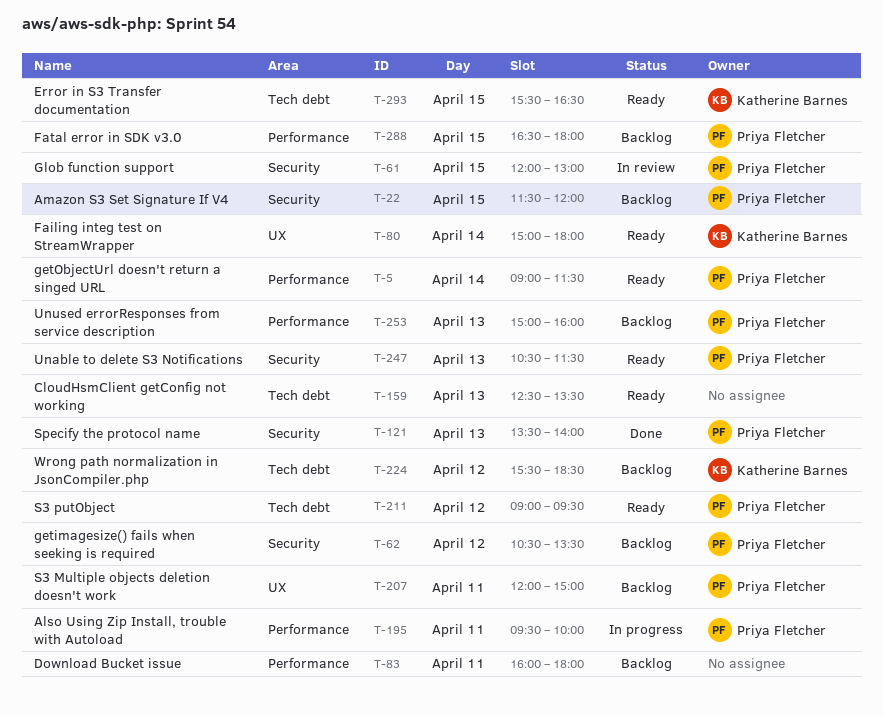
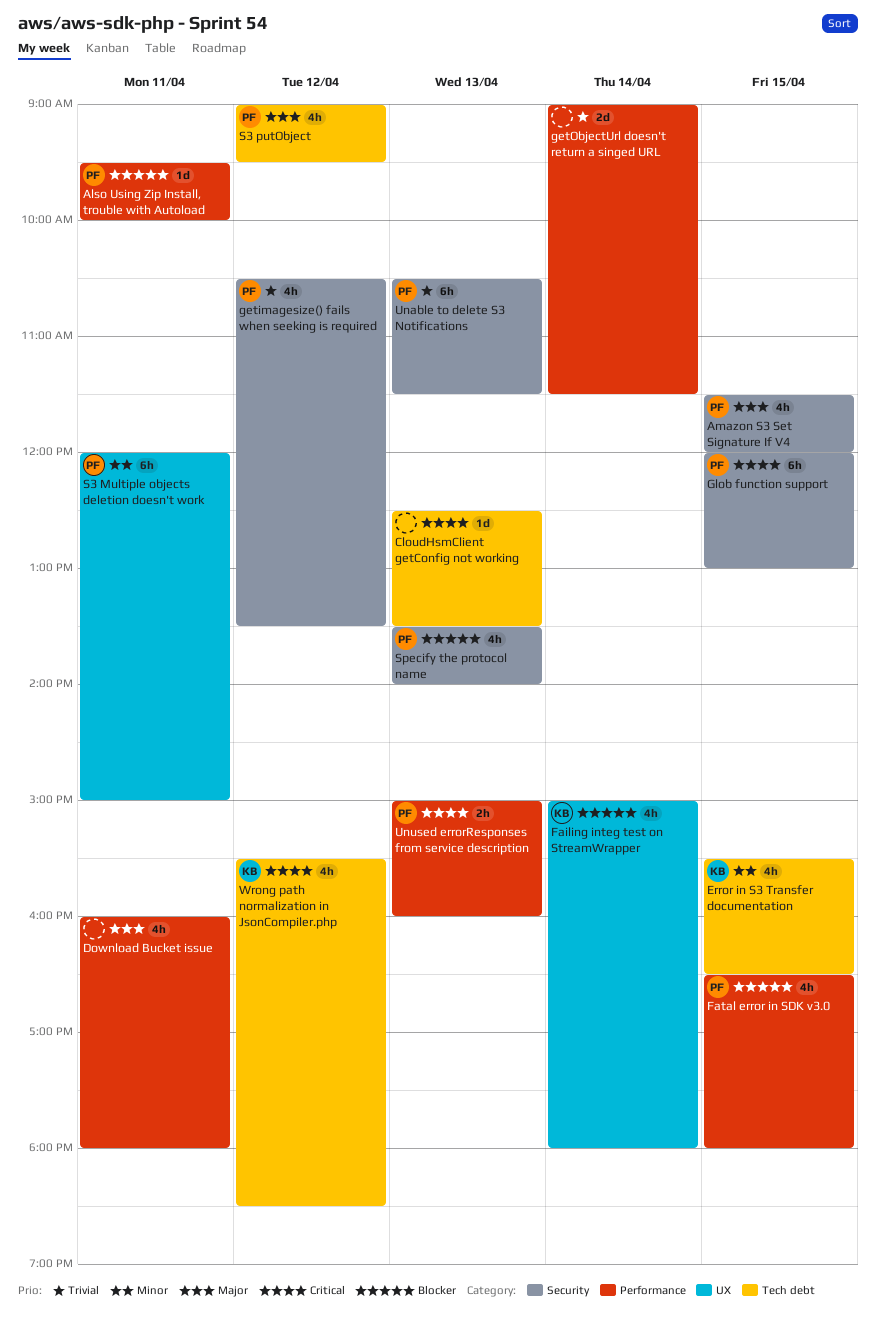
getObjectUrl doesn't return a singed URL, owner: Priya Fletcher -> none

